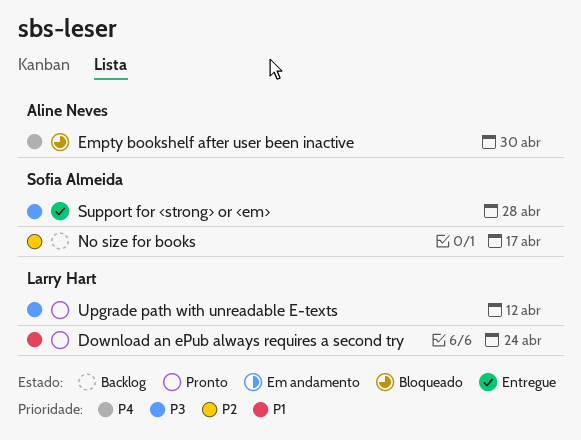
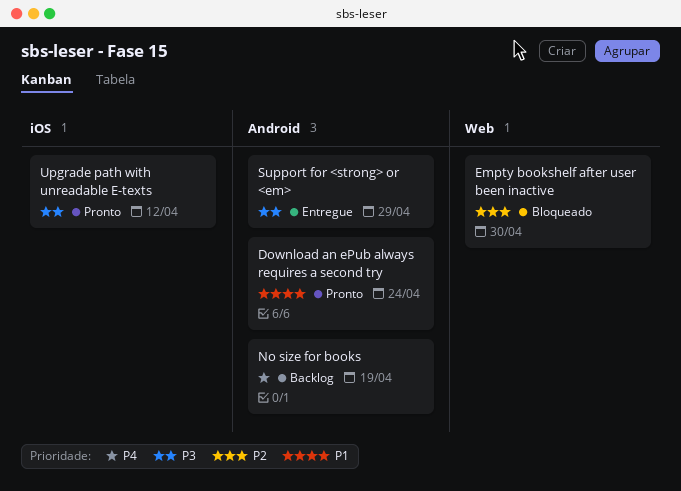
Empty bookshelf after user been inactive, priority: P4 -> P2
No size for books, priority: P2 -> P4
No size for books, due: Apr 17 -> Apr 19
Support for <strong> or <em>, due: Apr 28 -> Apr 29

